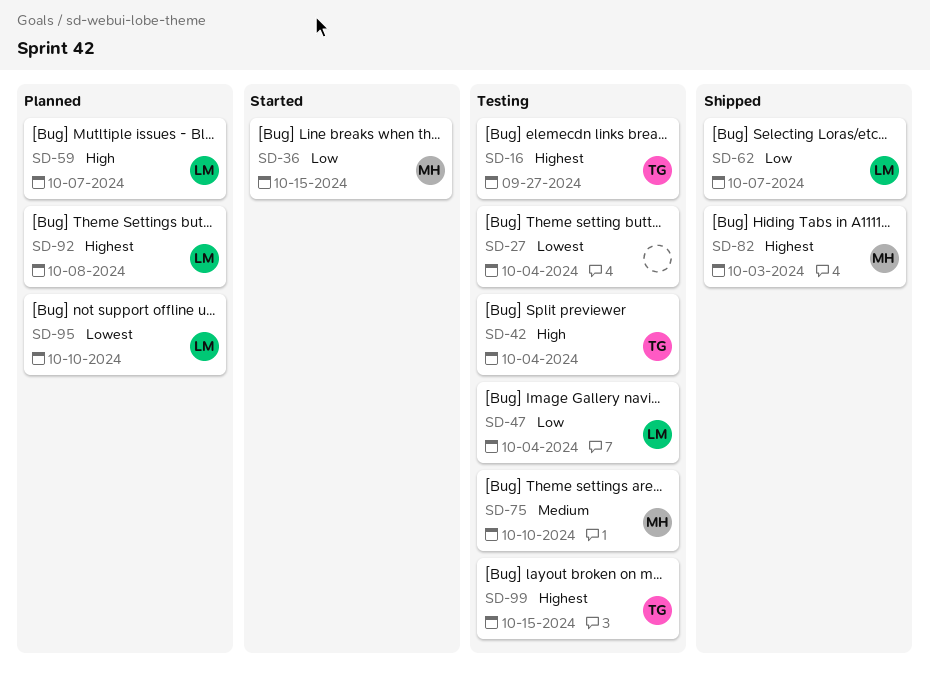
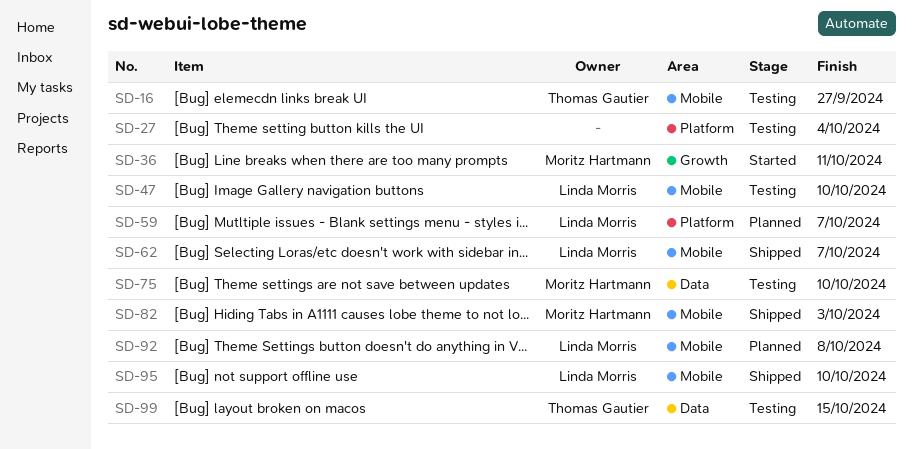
SD-36, due: Oct 15 -> Oct 11
SD-42: present -> none
SD-47, due: Oct 4 -> Oct 10
SD-95, status: Planned -> Shipped

